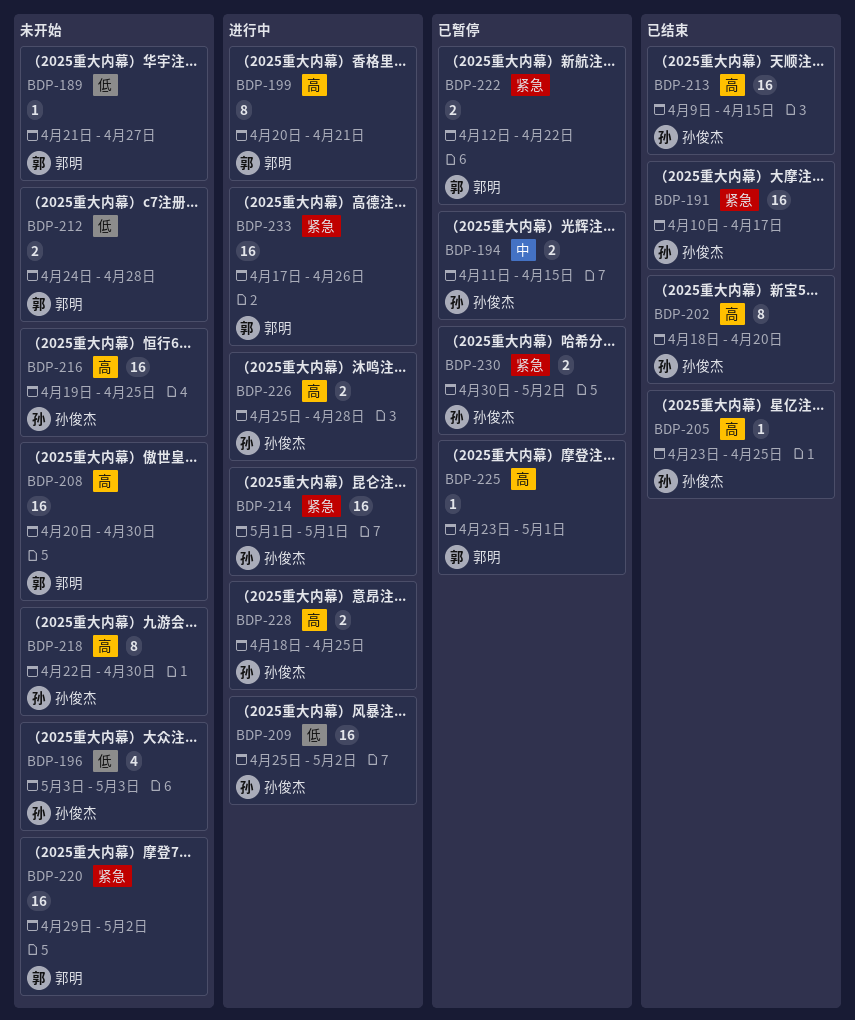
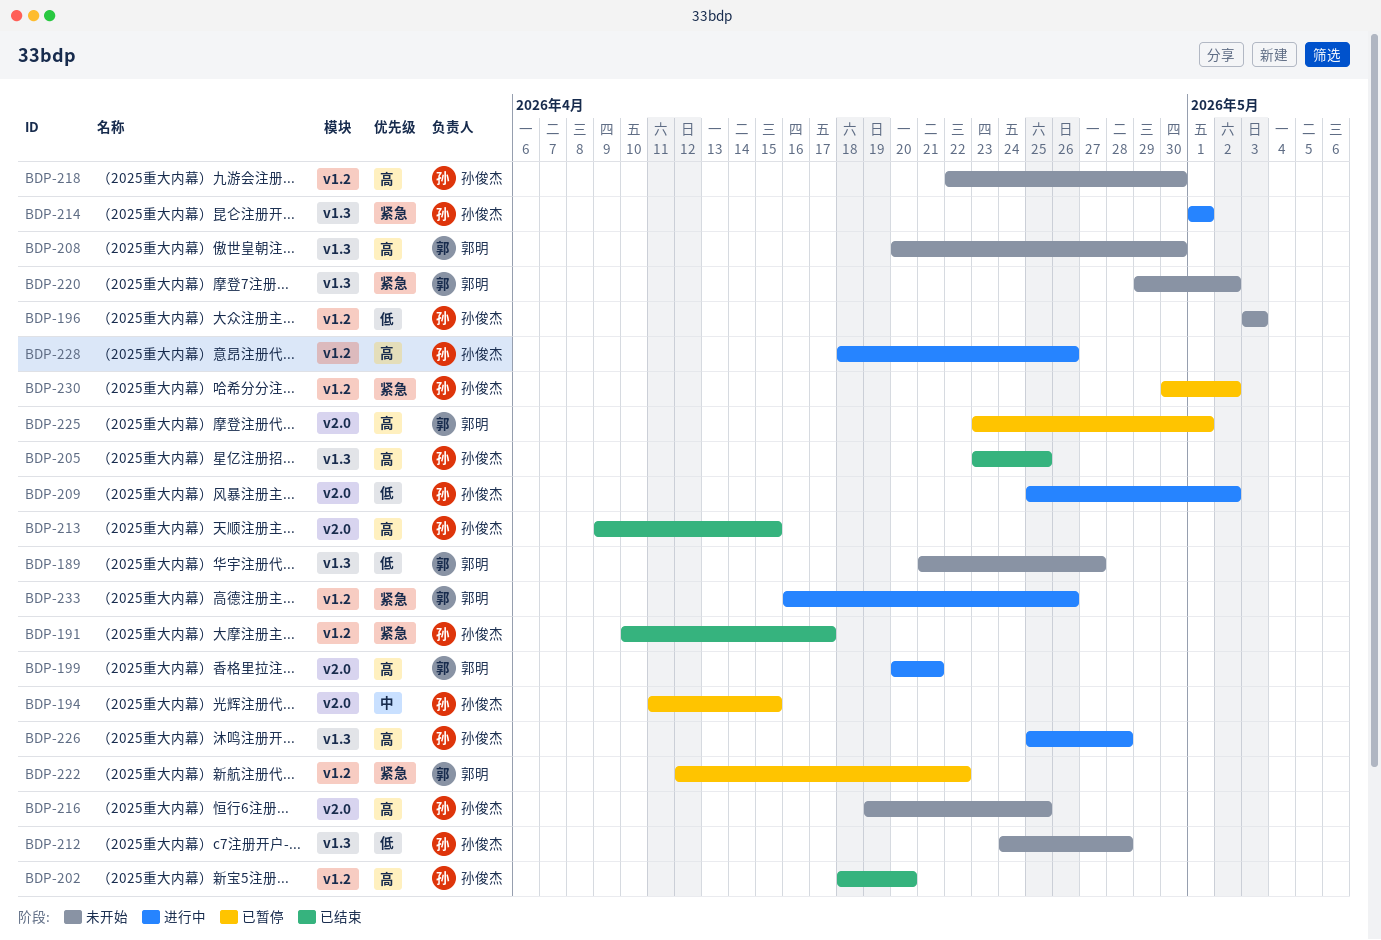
BDP-212, owner: 郭明 -> 孙俊杰
BDP-228, due: Apr 25 -> Apr 26
BDP-233, start: Apr 17 -> Apr 16

